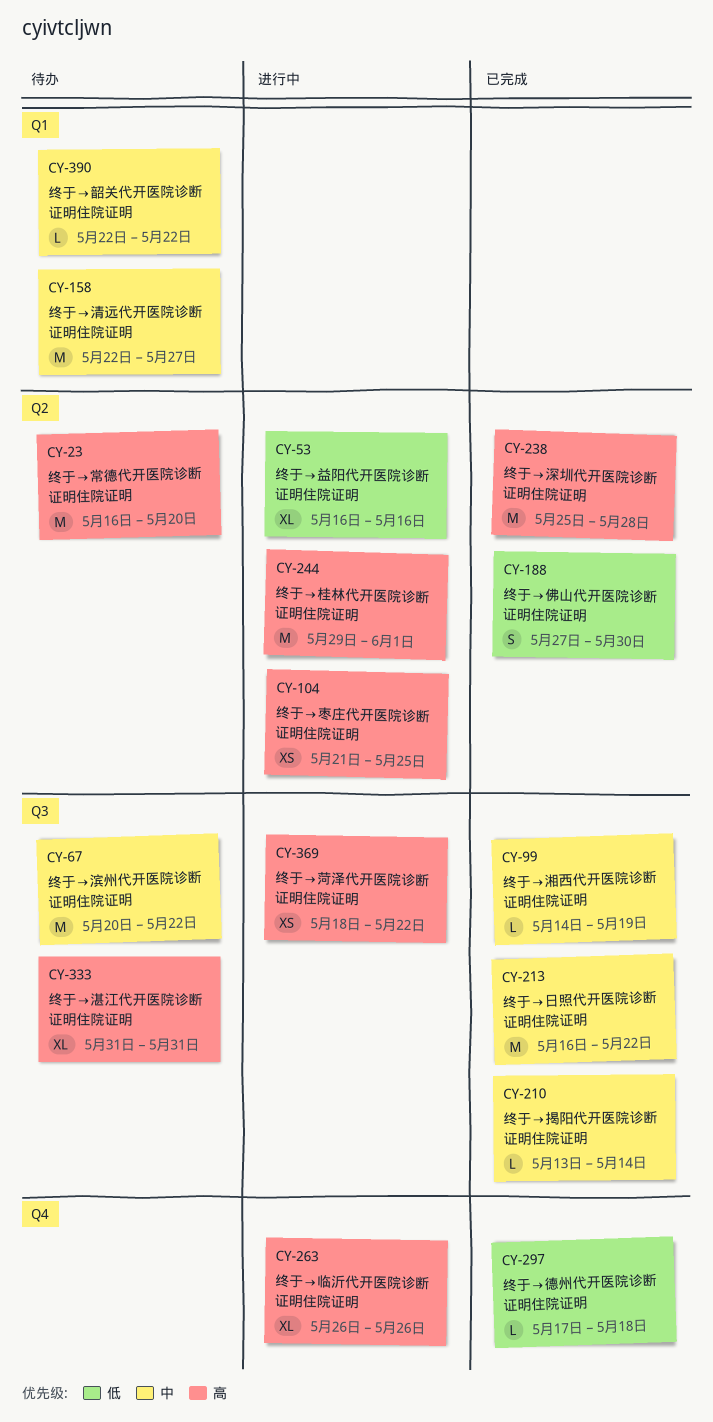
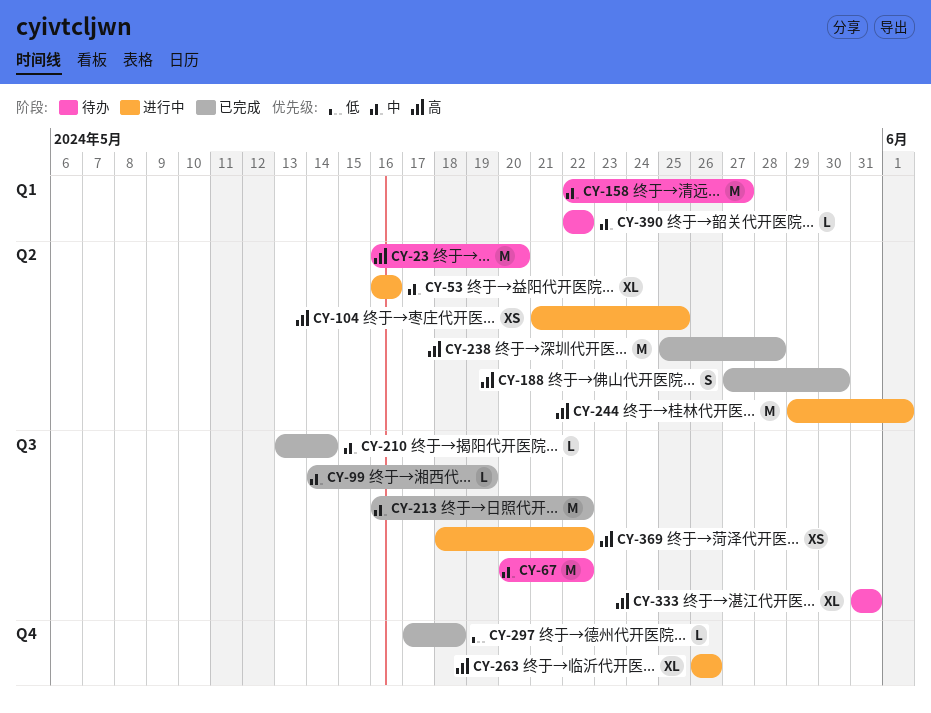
CY-53, priority: 低 -> 中
CY-188, priority: 低 -> 高

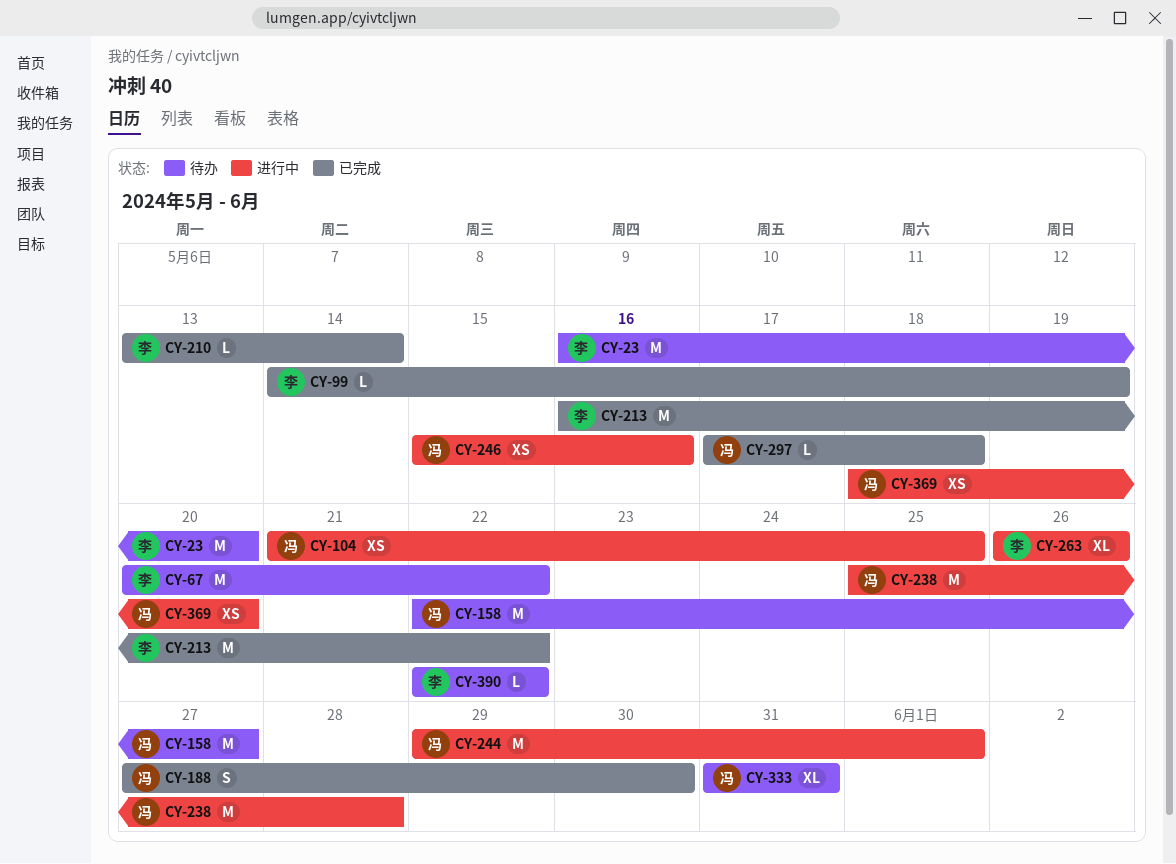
CY-53: present -> none
CY-238, status: 已完成 -> 进行中
CY-246: none -> present
CY-369, due: May 22 -> May 20

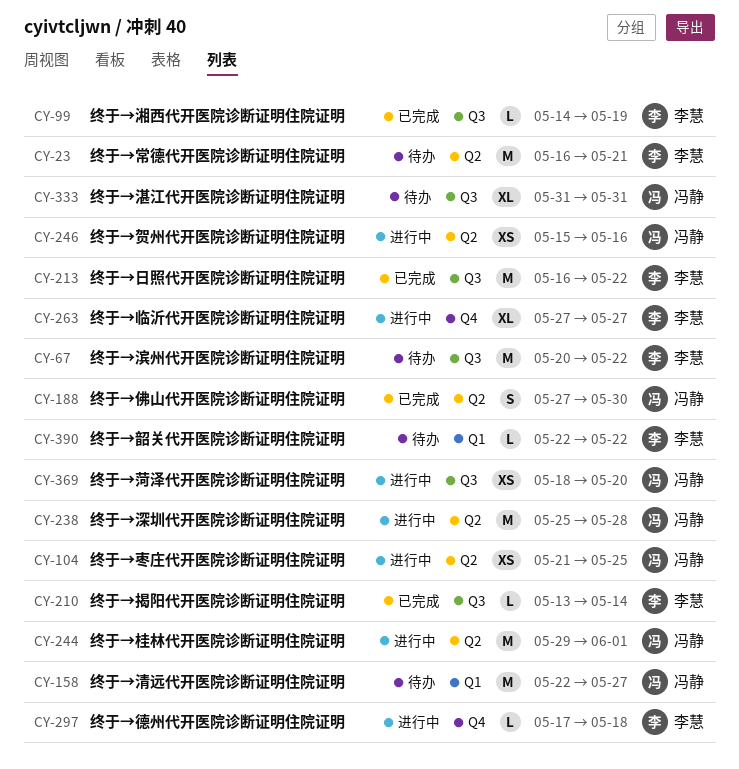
CY-23, due: May 20 -> May 21
CY-263, start: May 26 -> May 27
CY-263, due: May 26 -> May 27
CY-297, status: 已完成 -> 进行中
CY-297, owner: 冯静 -> 李慧

